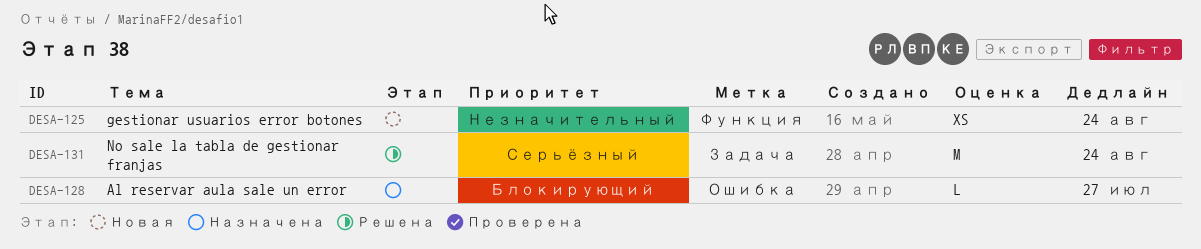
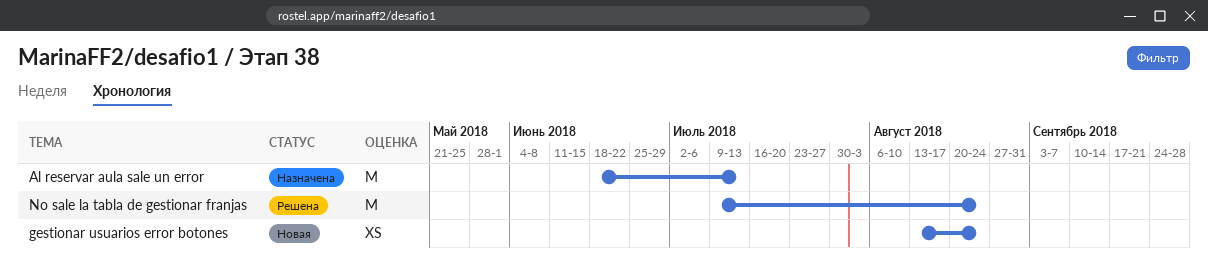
Al reservar aula sale un error, estimate: L -> M
Al reservar aula sale un error, due: Jul 27 -> Jul 13

